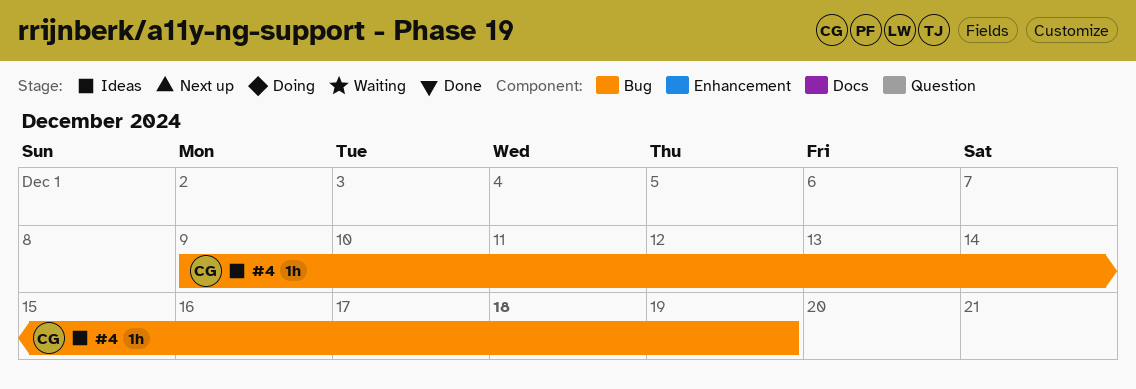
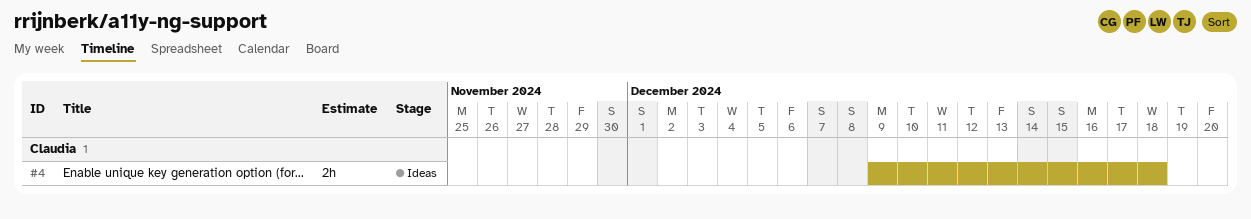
#4, estimate: 1h -> 2h
#4, due: Dec 19 -> Dec 18

